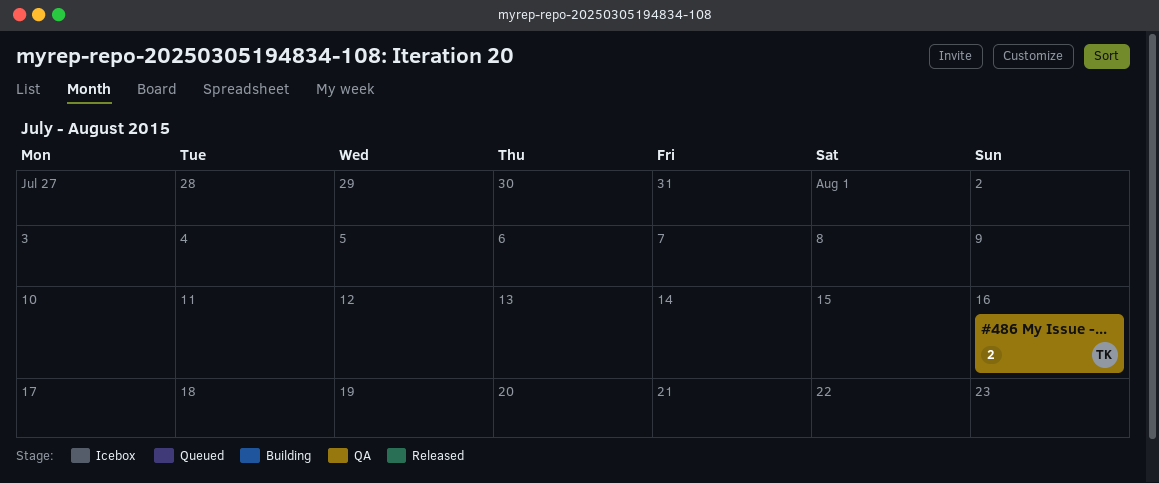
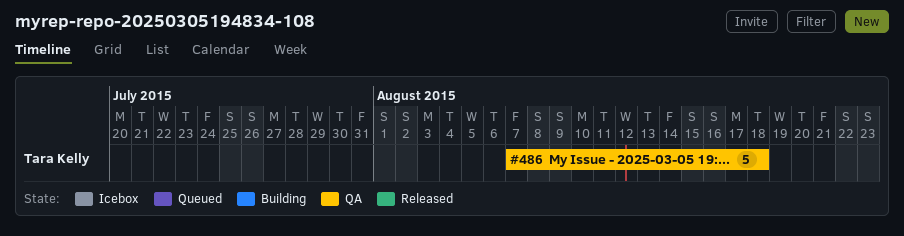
#486, estimate: 2 -> 5
#486, due: Aug 16 -> Aug 18

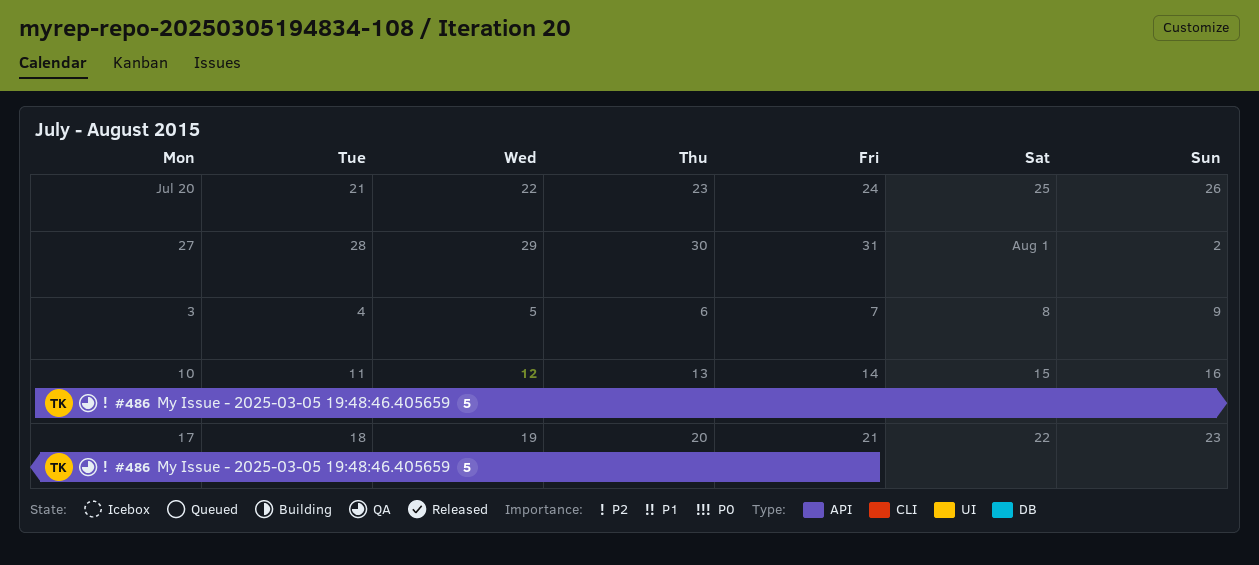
#486, start: Aug 7 -> Aug 10
#486, due: Aug 18 -> Aug 21

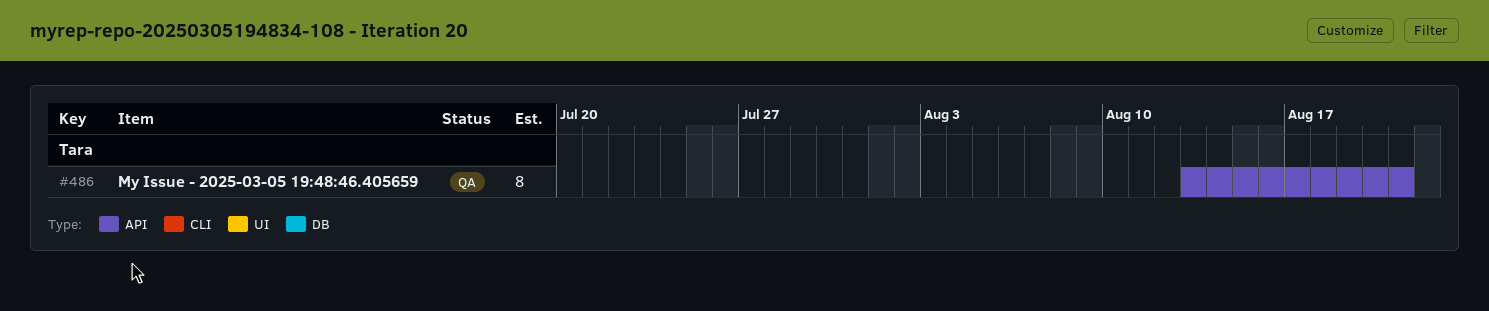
#486, estimate: 5 -> 8
#486, start: Aug 10 -> Aug 13

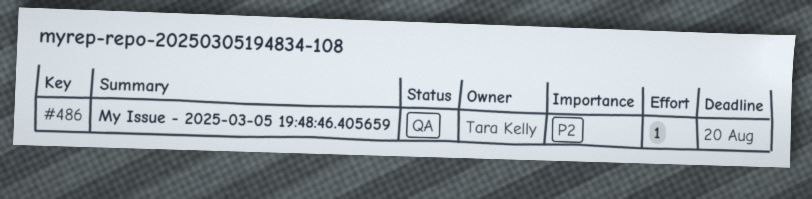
#486, estimate: 8 -> 1
#486, due: Aug 21 -> Aug 20

